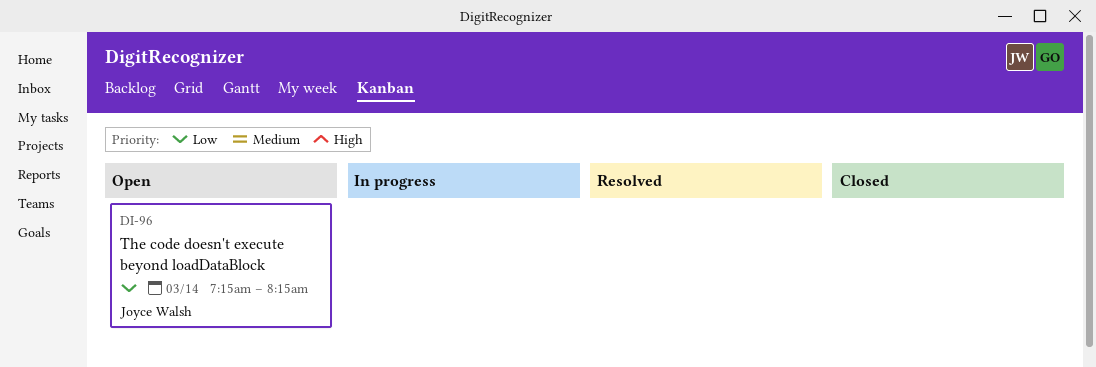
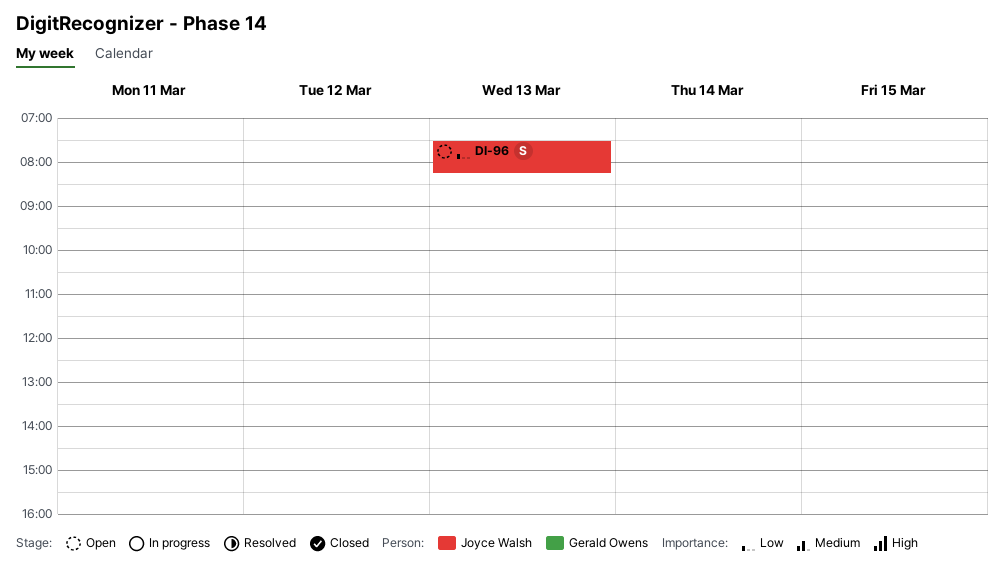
DI-96, day: Mar 14 -> Mar 13
DI-96, begins: 07:15 -> 07:30

